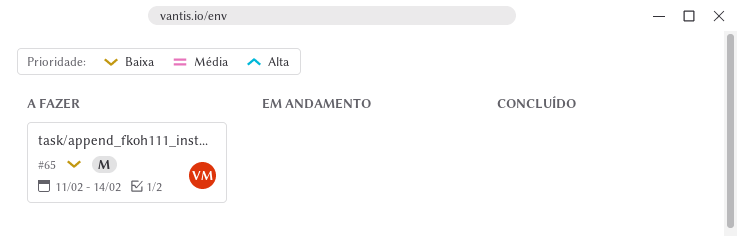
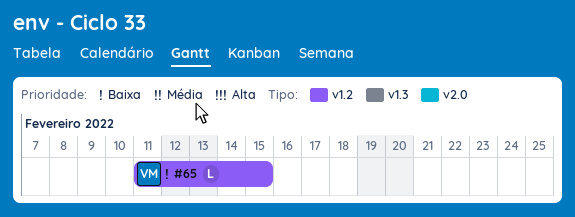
#65, estimate: M -> L
#65, due: Feb 14 -> Feb 15

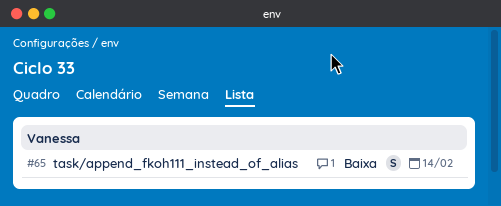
#65, estimate: L -> S
#65, due: Feb 15 -> Feb 14

